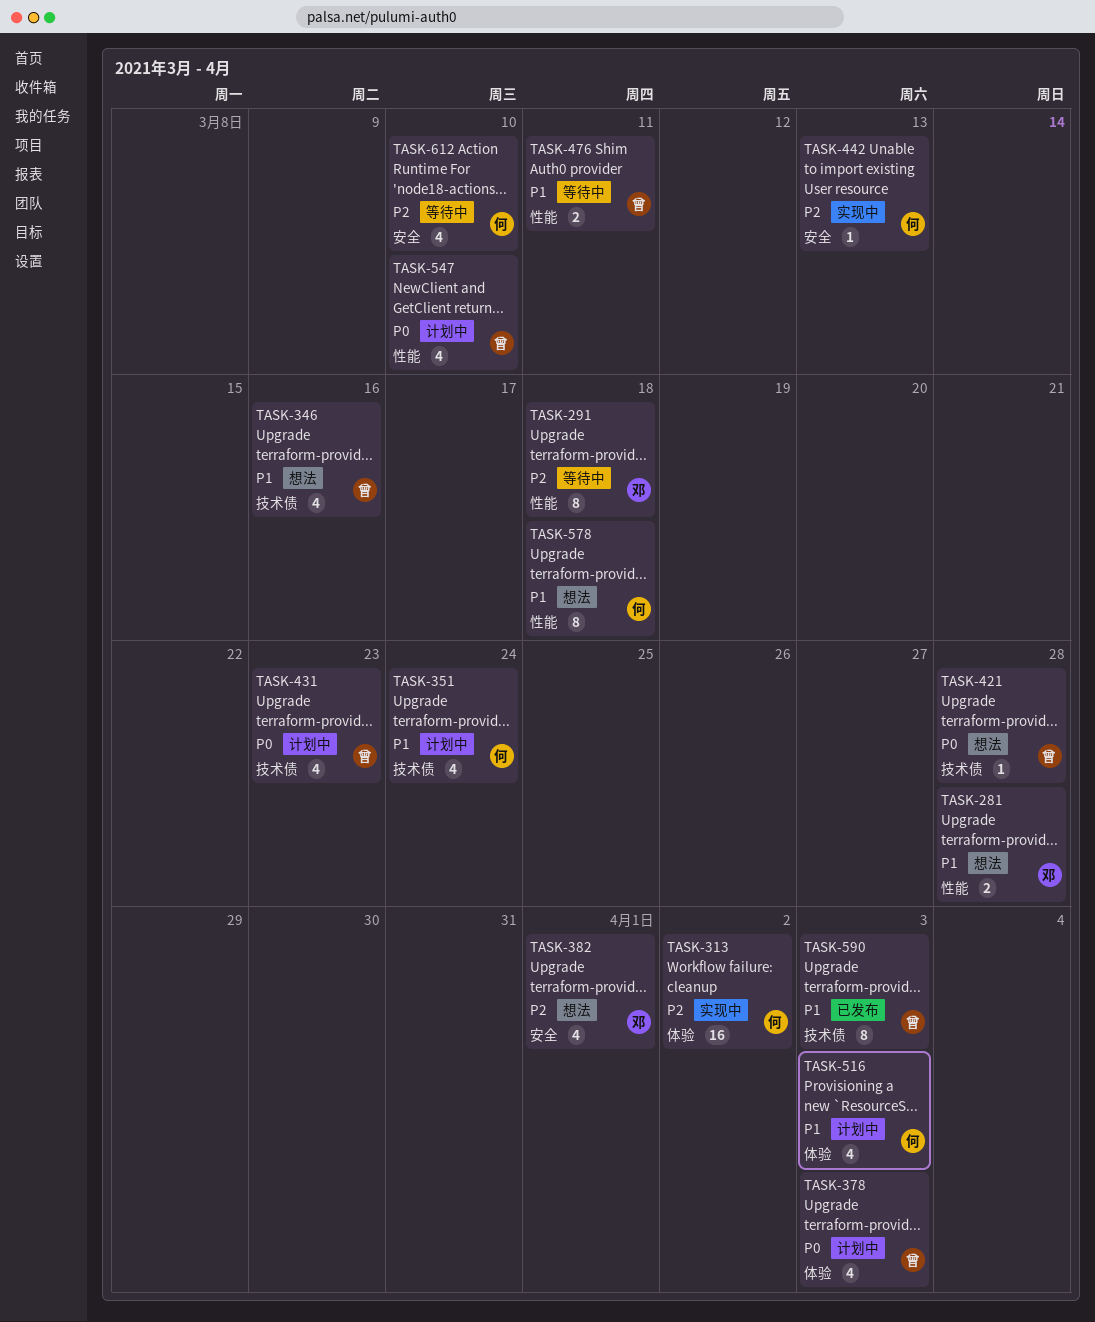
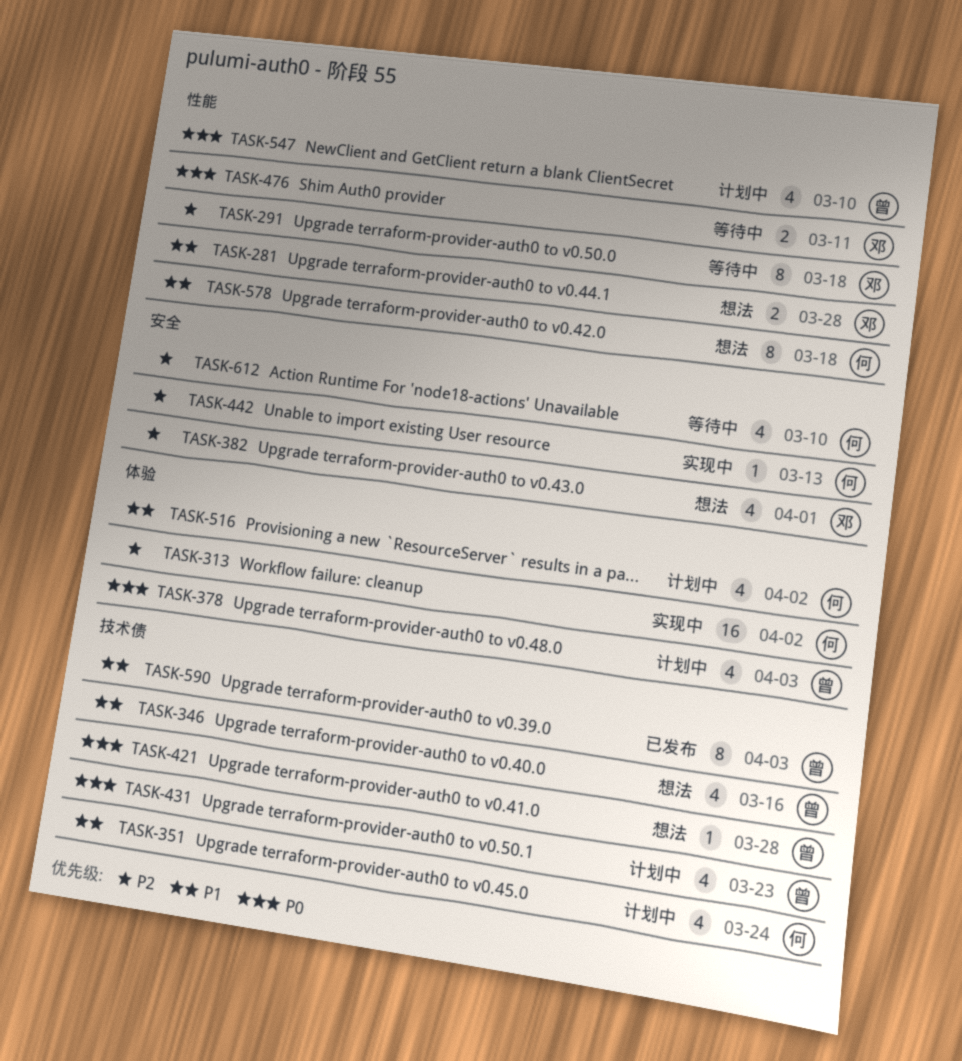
TASK-476, owner: 曾 -> 邓
TASK-476, priority: P1 -> P0
TASK-516, due: Apr 3 -> Apr 2

